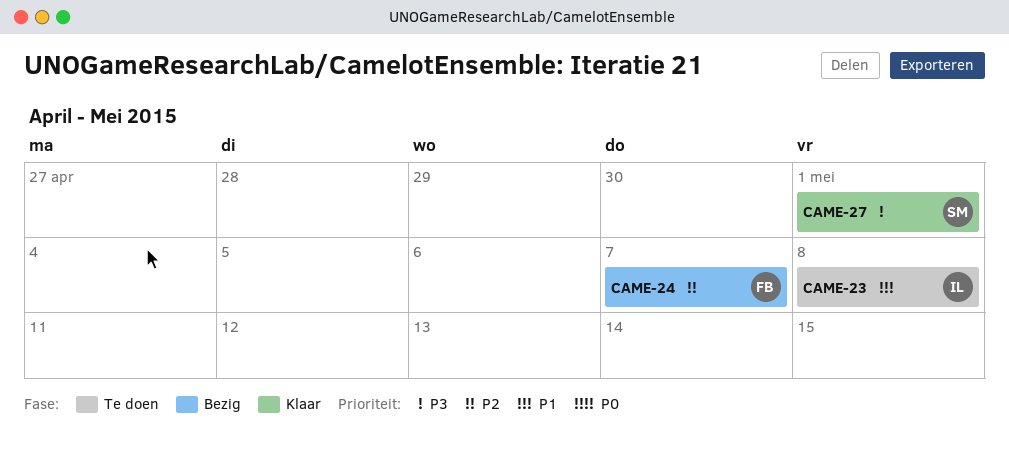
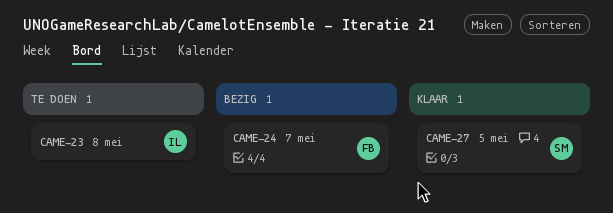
CAME-27, due: May 1 -> May 5

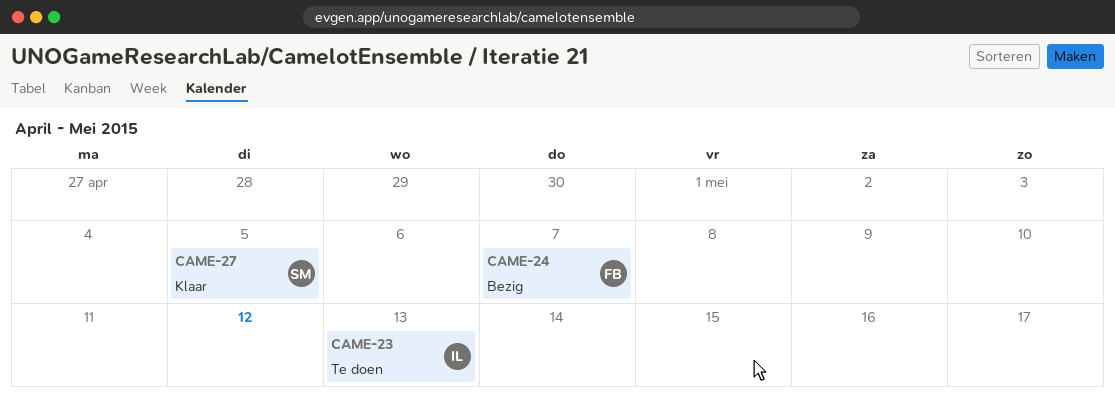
CAME-23, due: May 8 -> May 13

